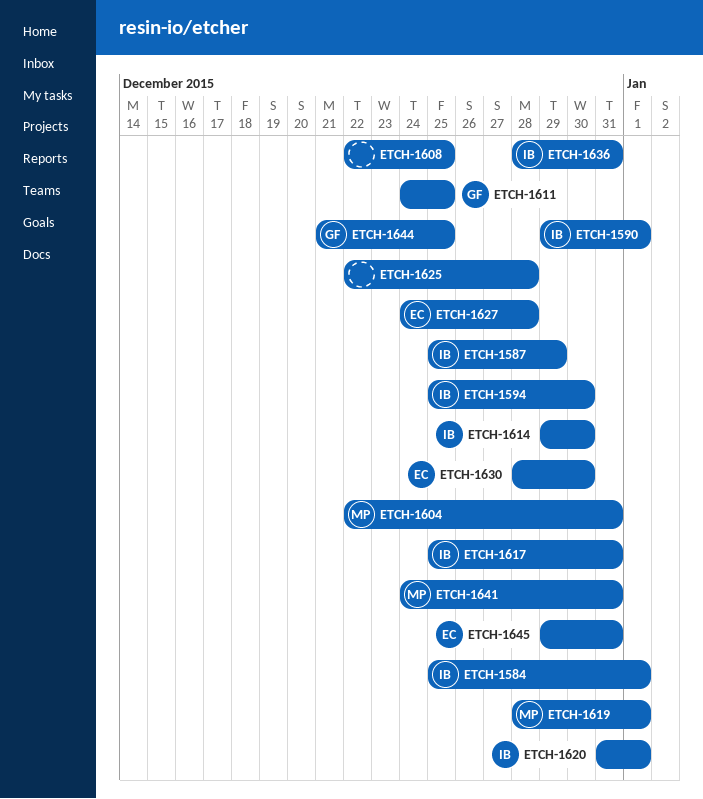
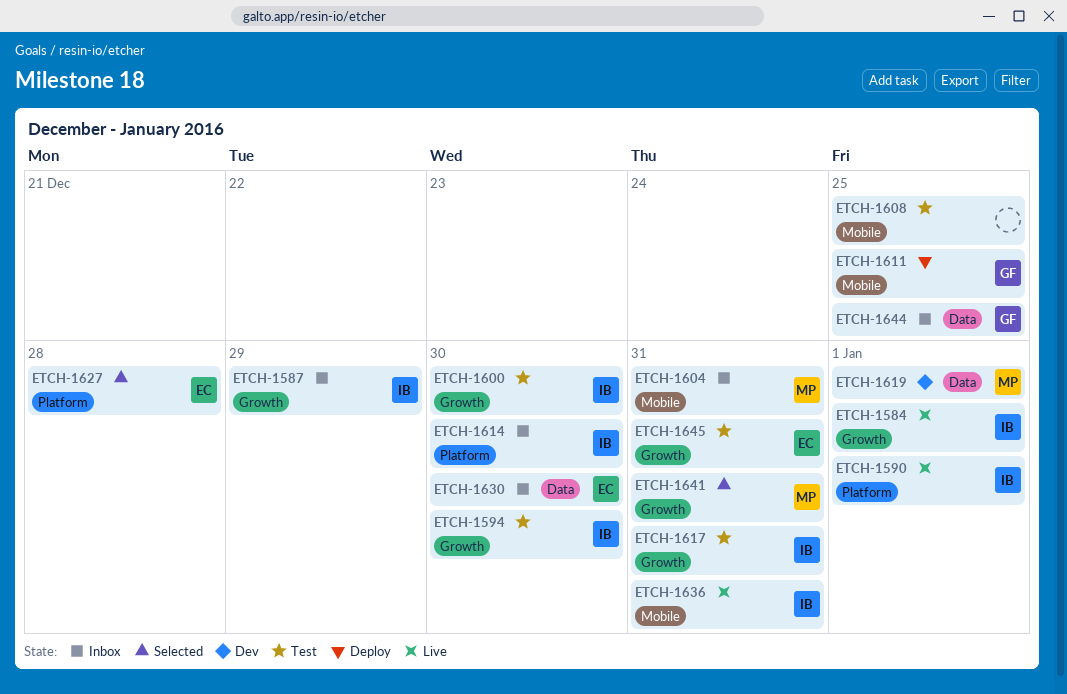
ETCH-1600: none -> present
ETCH-1620: present -> none
ETCH-1625: present -> none

